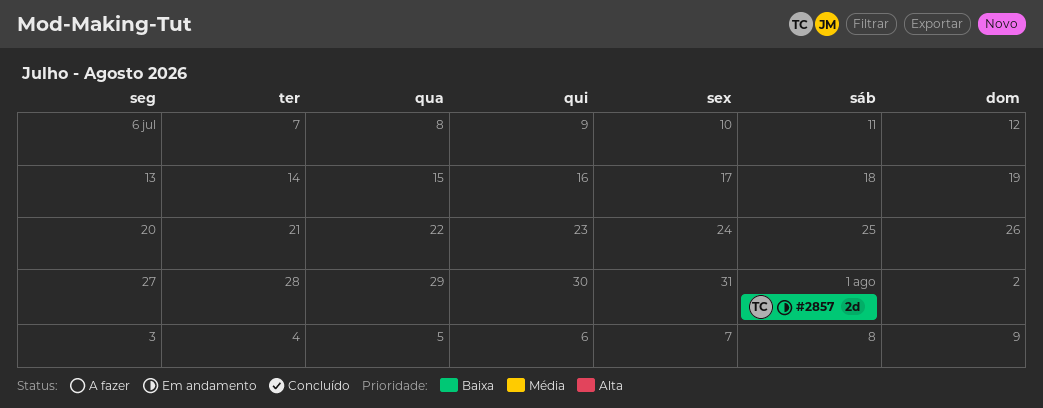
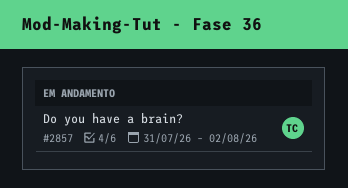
#2857, start: Aug 1 -> Jul 31
#2857, due: Aug 1 -> Aug 2

